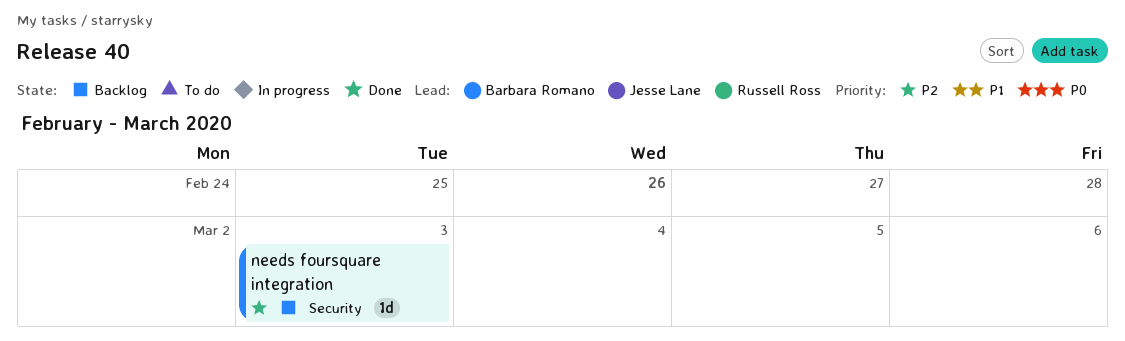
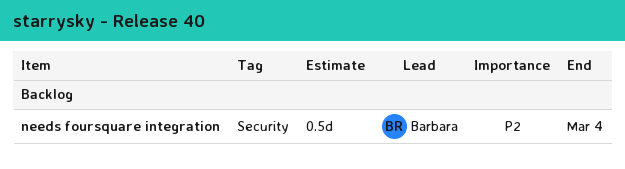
needs foursquare integration, estimate: 1d -> 0.5d
needs foursquare integration, due: Mar 3 -> Mar 4

